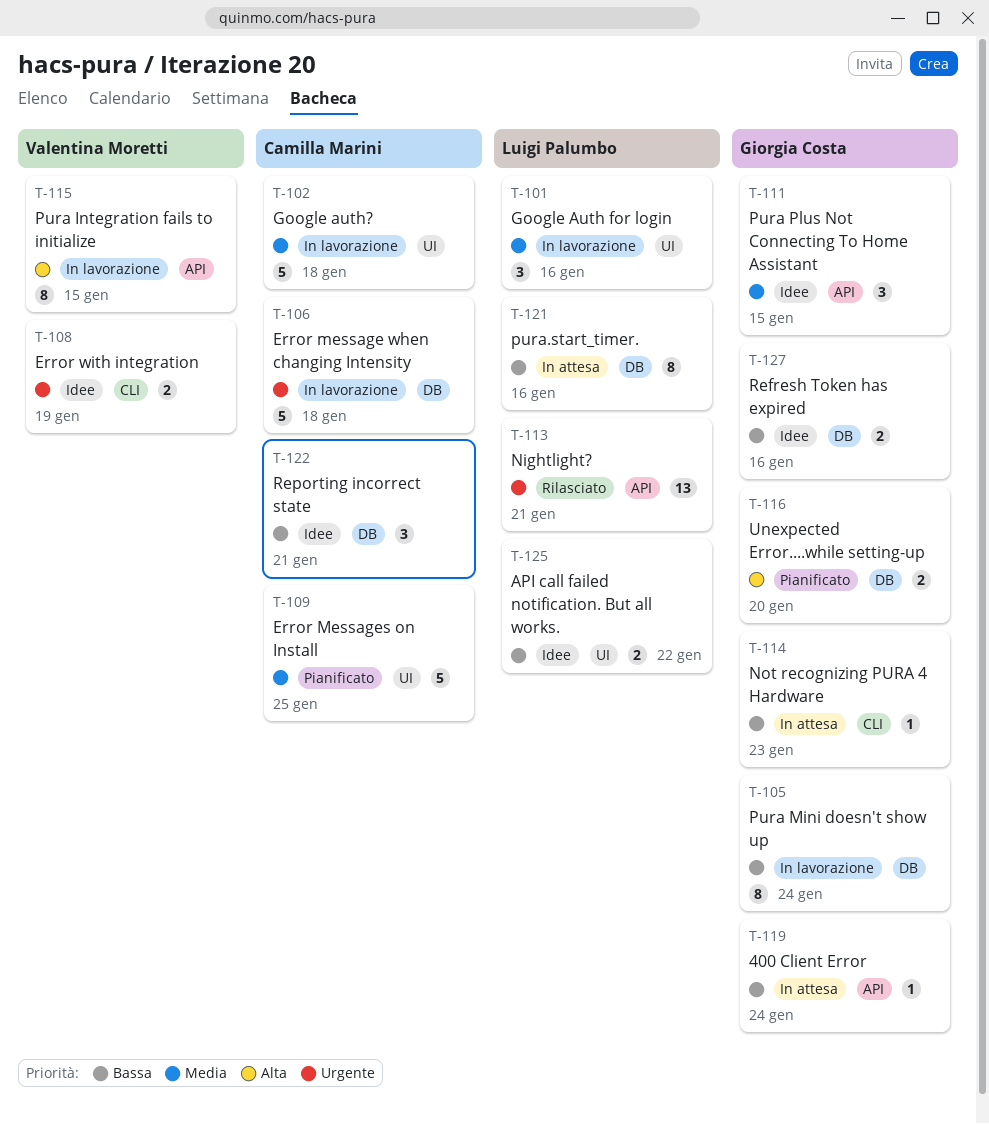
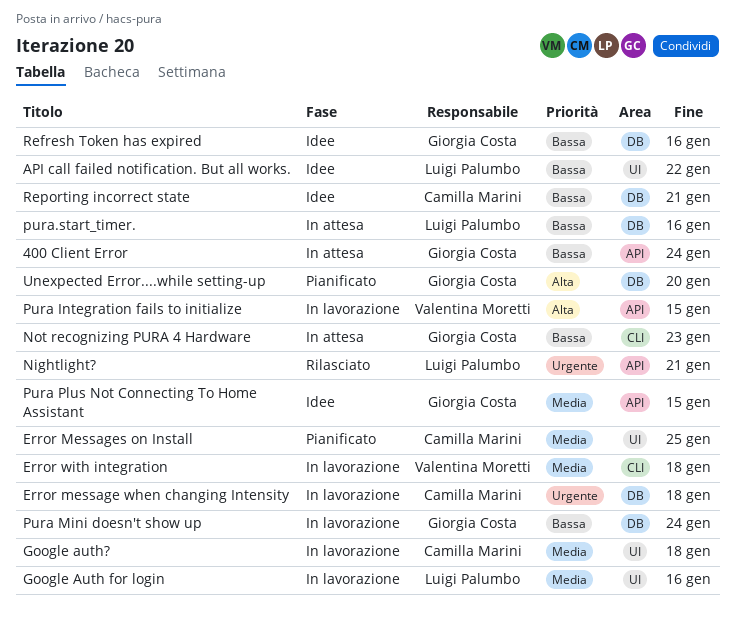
Error with integration, status: Idee -> In lavorazione
Error with integration, priority: Urgente -> Media
Error with integration, due: Jan 19 -> Jan 18

